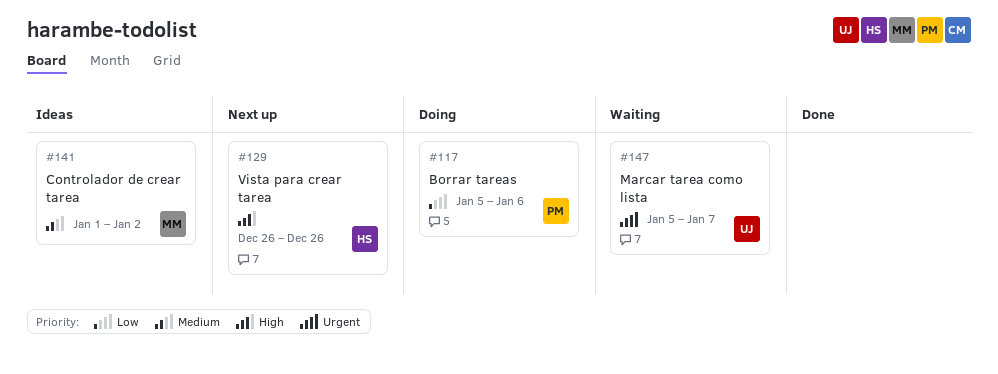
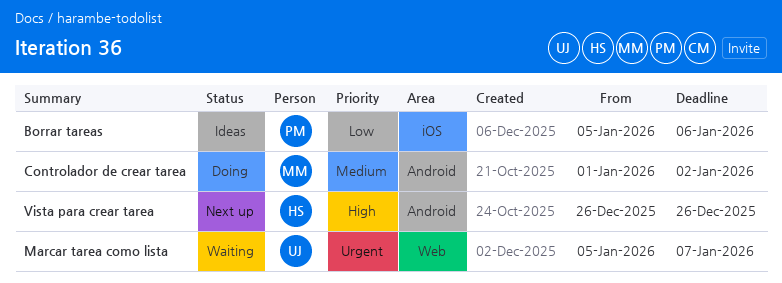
Borrar tareas, status: Doing -> Ideas
Controlador de crear tarea, status: Ideas -> Doing

